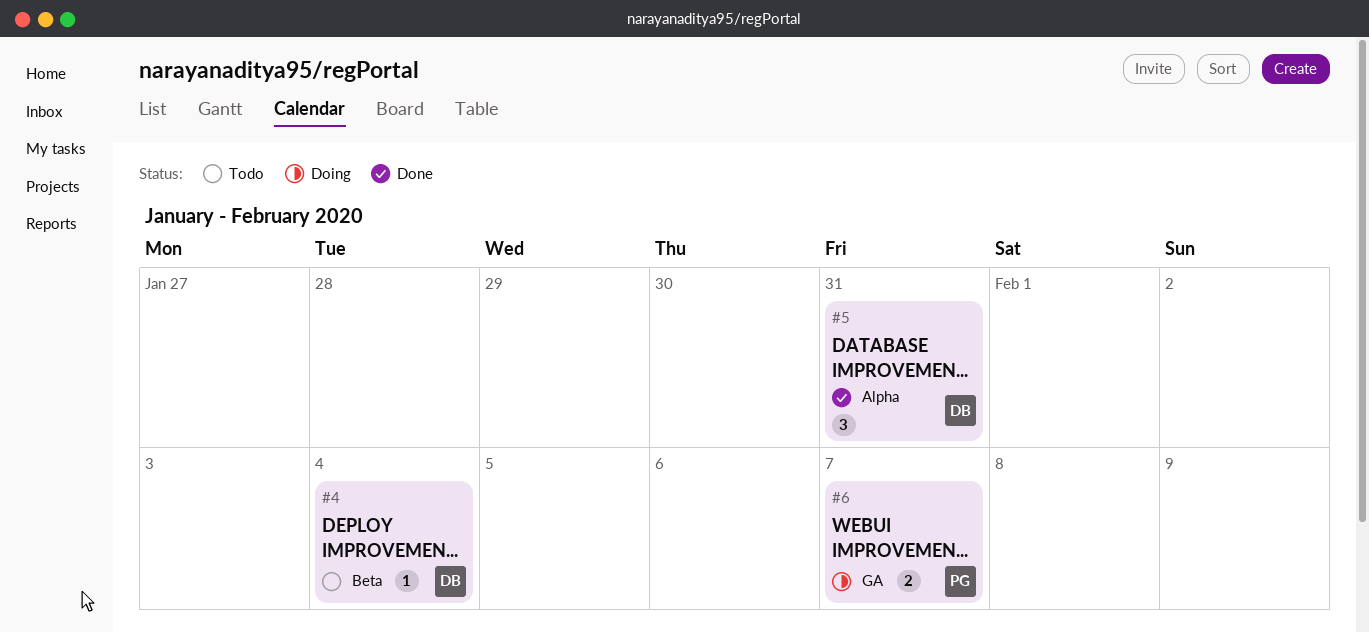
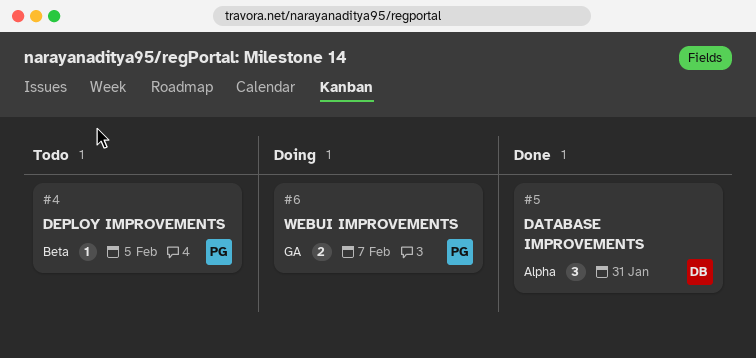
#4, owner: DB -> PG
#4, due: Feb 4 -> Feb 5

